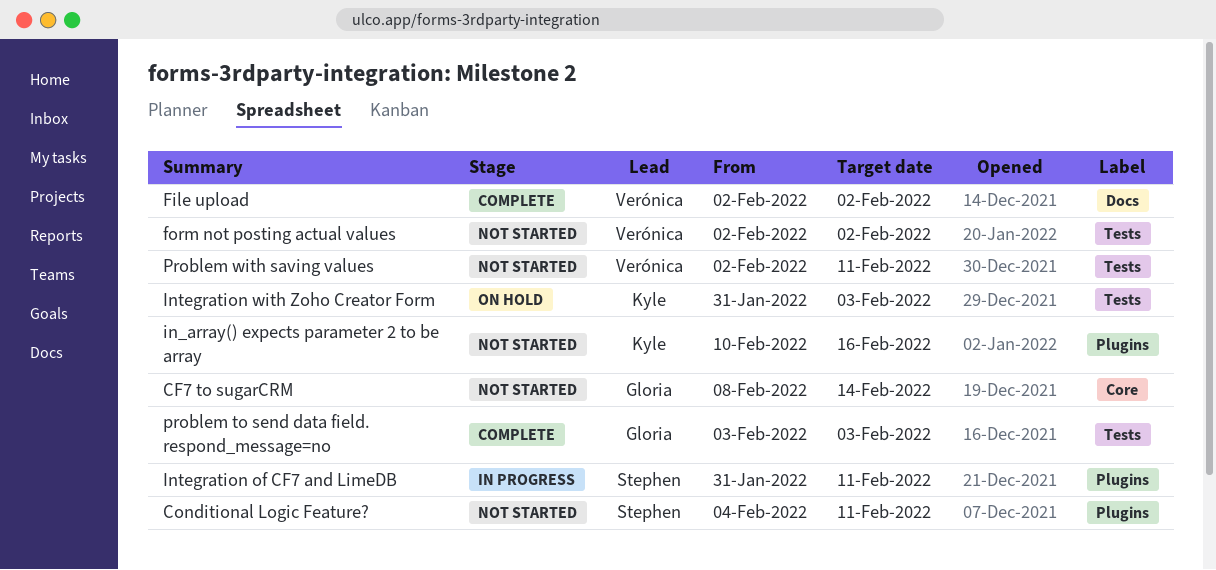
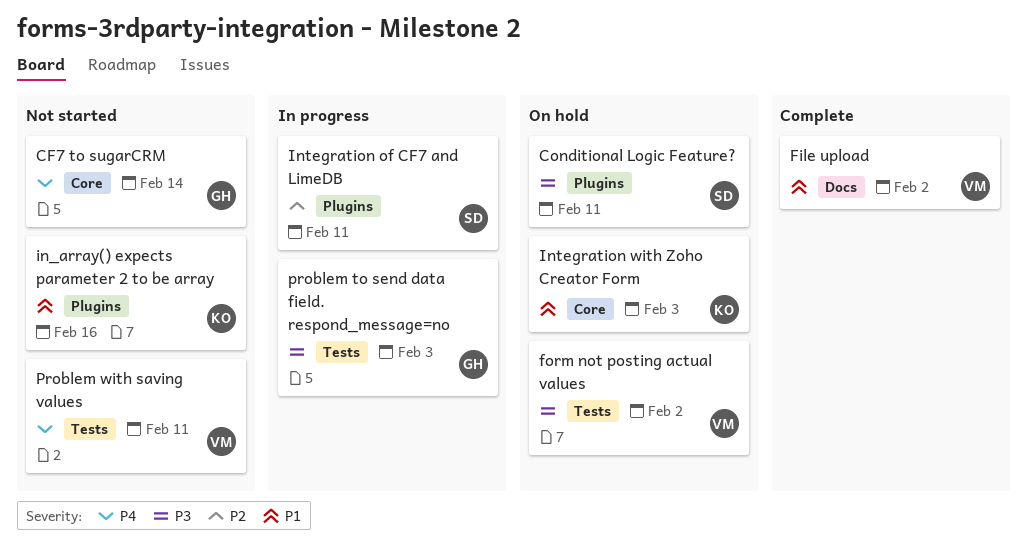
Conditional Logic Feature?, status: Not started -> On hold
form not posting actual values, status: Not started -> On hold
Integration with Zoho Creator Form, label: Tests -> Core
problem to send data field. respond_message=no, status: Complete -> In progress

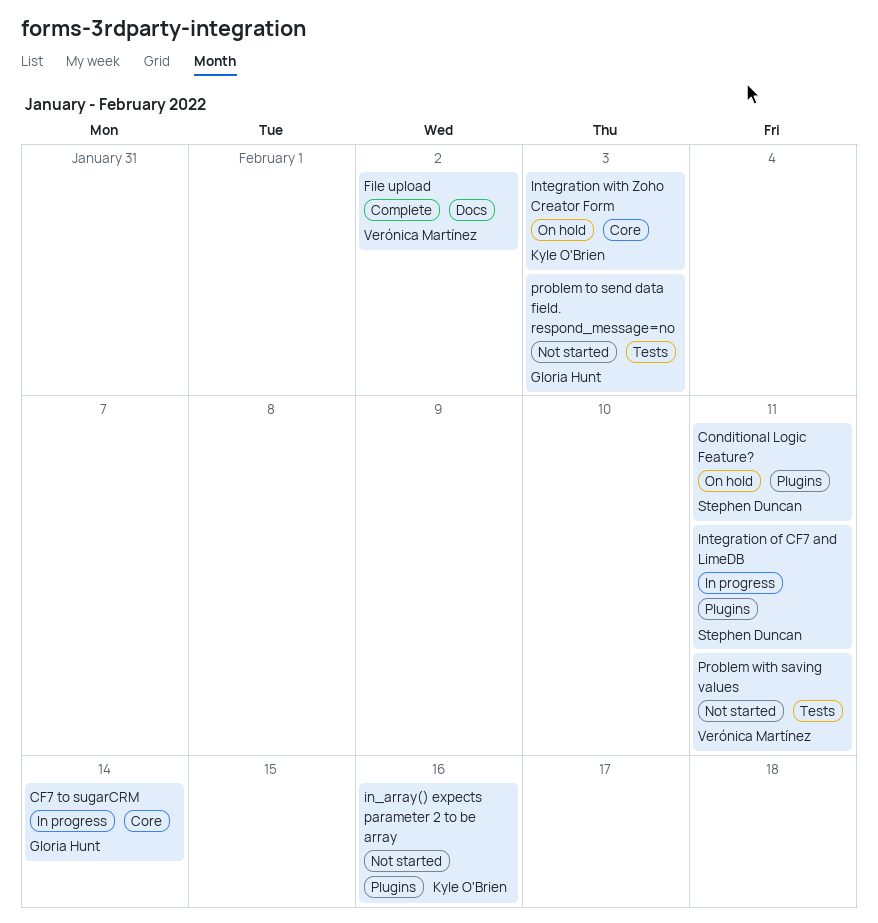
CF7 to sugarCRM, status: Not started -> In progress
form not posting actual values: present -> none
problem to send data field. respond_message=no, status: In progress -> Not started

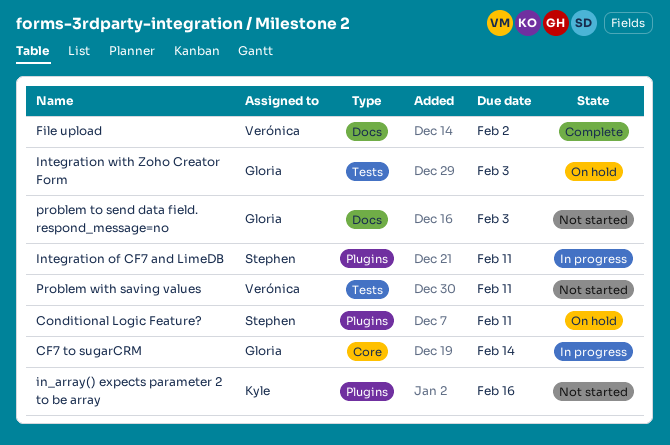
Integration with Zoho Creator Form, owner: Kyle O'Brien -> Gloria Hunt
Integration with Zoho Creator Form, label: Core -> Tests
problem to send data field. respond_message=no, label: Tests -> Docs

